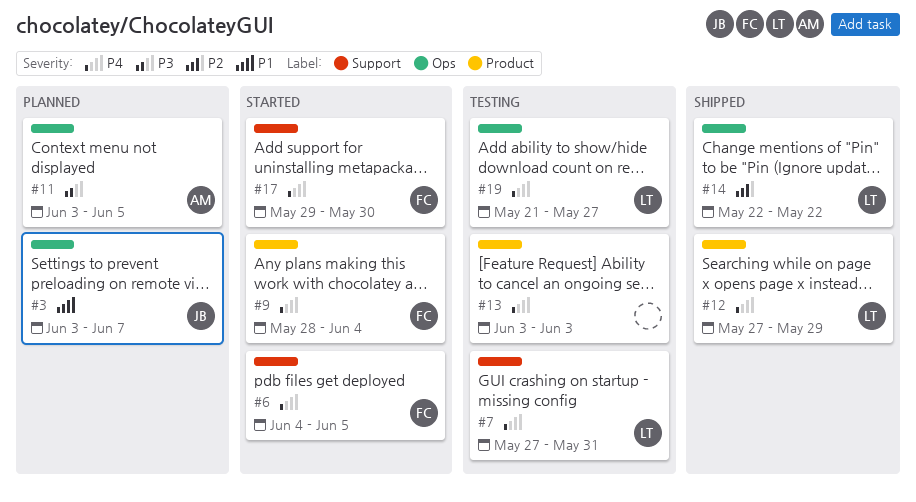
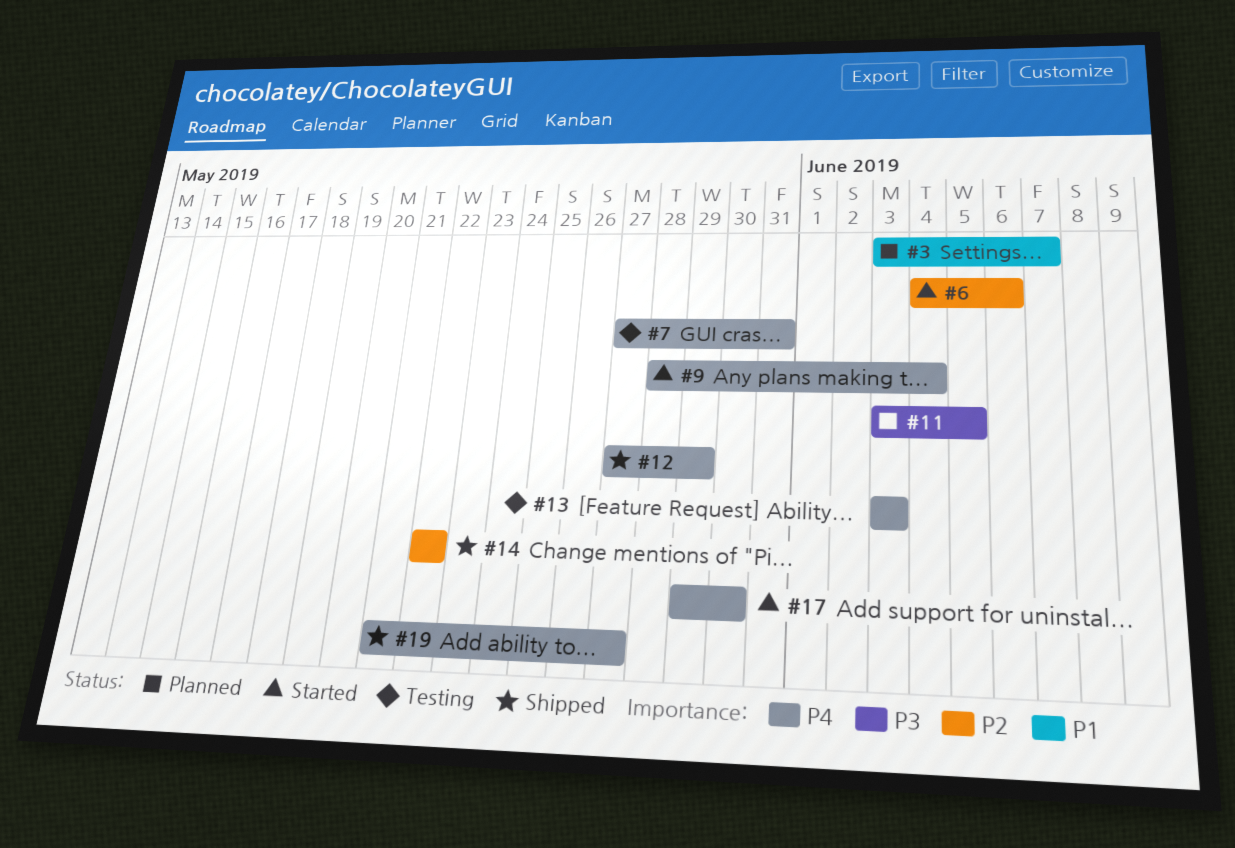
#6, priority: P4 -> P2
#6, due: Jun 5 -> Jun 6
#19, status: Testing -> Shipped

